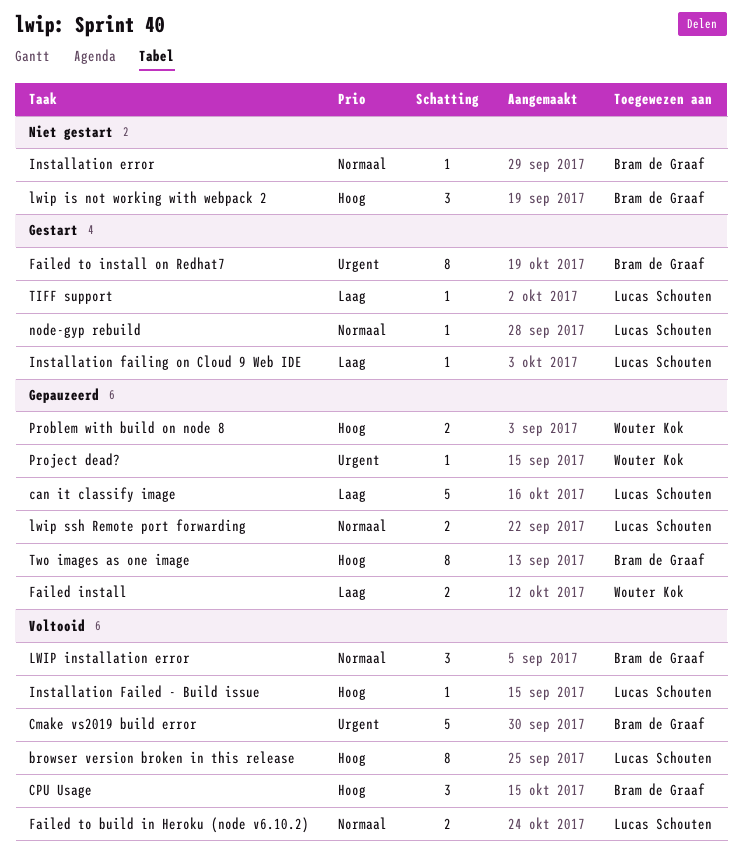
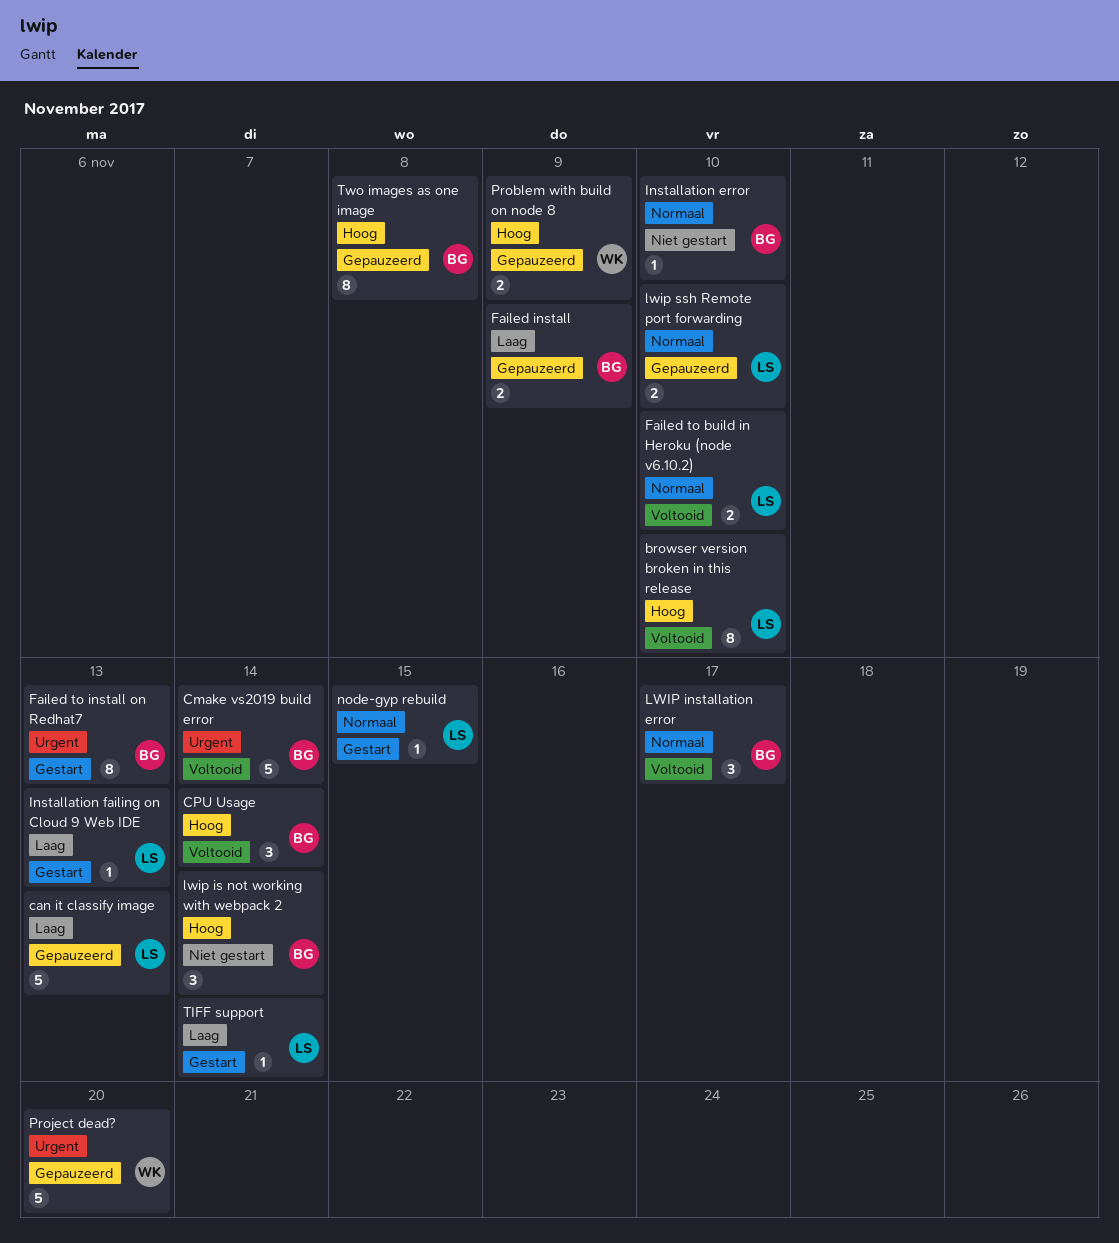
Failed install, owner: Wouter Kok -> Bram de Graaf
Installation Failed - Build issue: present -> none
Project dead?, estimate: 1 -> 5

